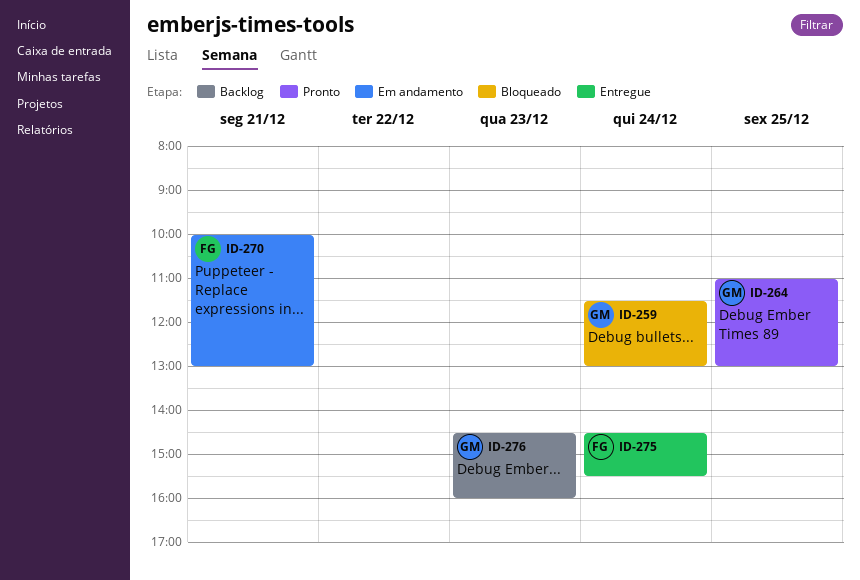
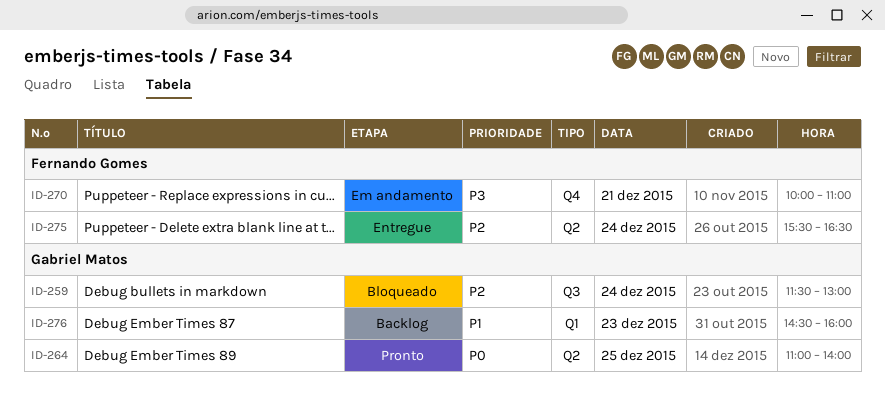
ID-264, ends: 13:00 -> 14:00
ID-270, ends: 13:00 -> 11:00
ID-275, begins: 14:30 -> 15:30
ID-275, ends: 15:30 -> 16:30

